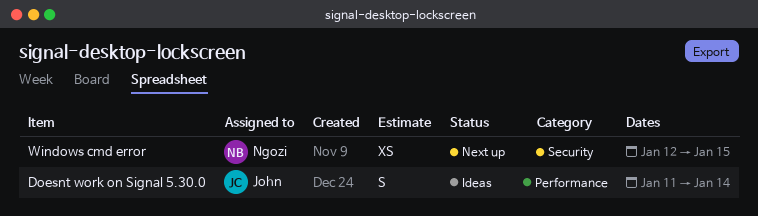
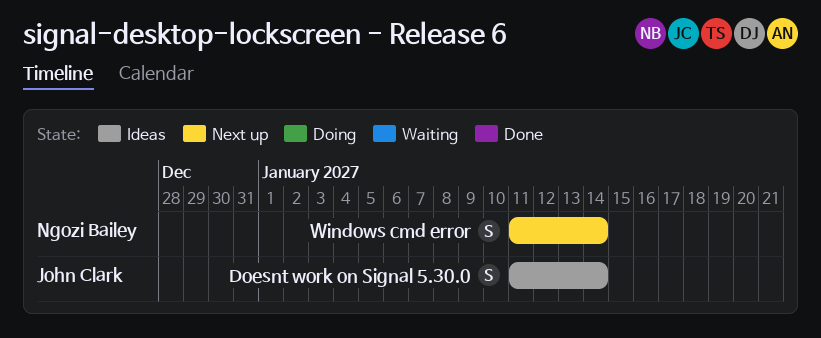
Windows cmd error, estimate: XS -> S
Windows cmd error, start: Jan 12 -> Jan 11
Windows cmd error, due: Jan 15 -> Jan 14

